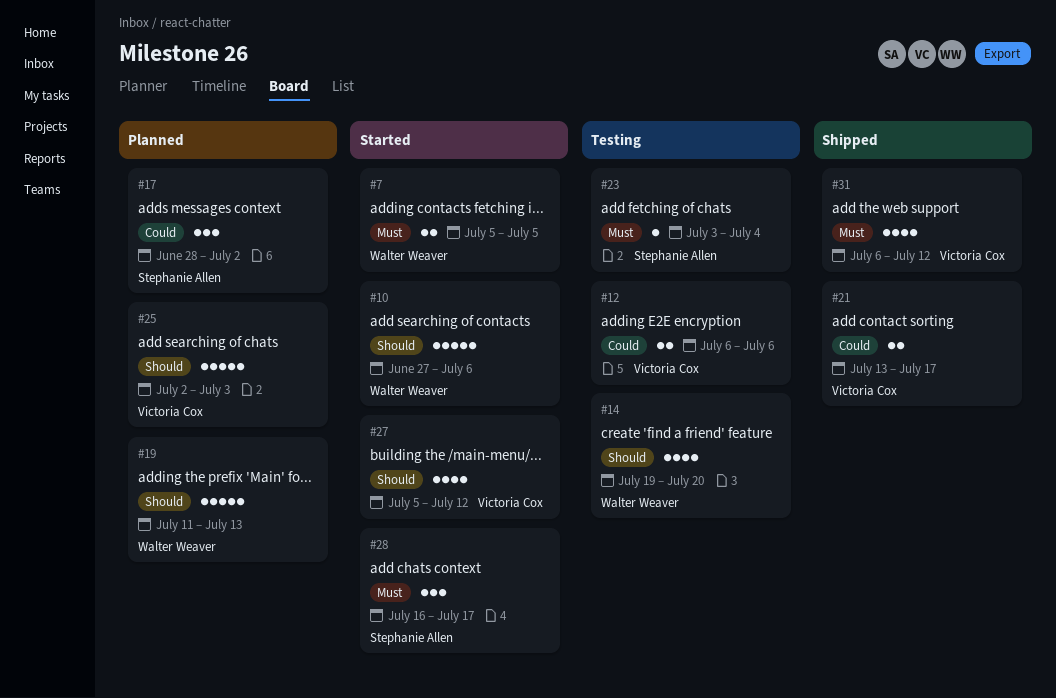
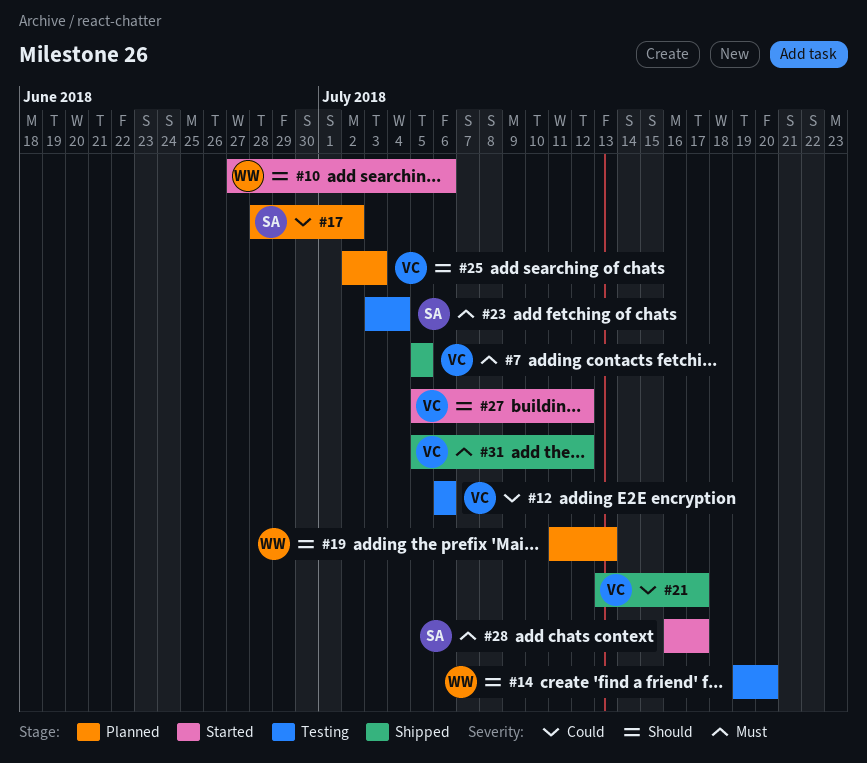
#7, status: Started -> Shipped
#7, owner: Walter Weaver -> Victoria Cox
#31, start: Jul 6 -> Jul 5

